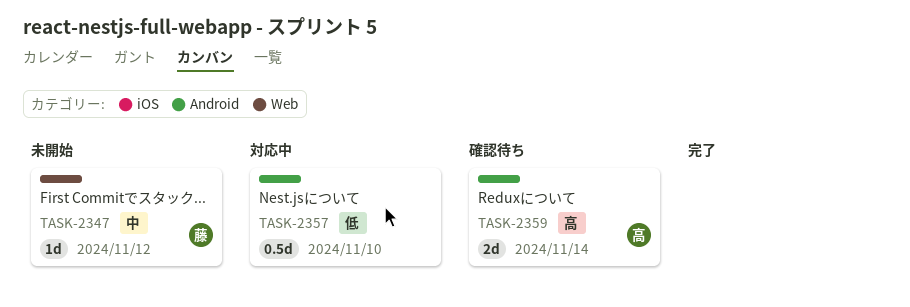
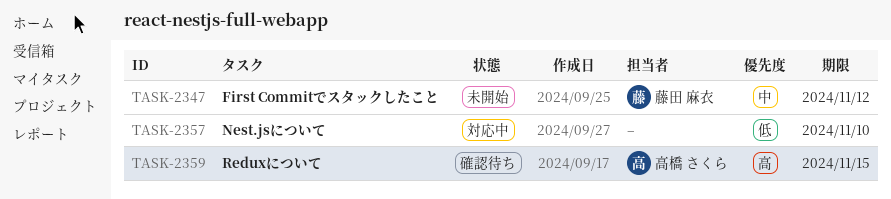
TASK-2359, due: Nov 14 -> Nov 15

